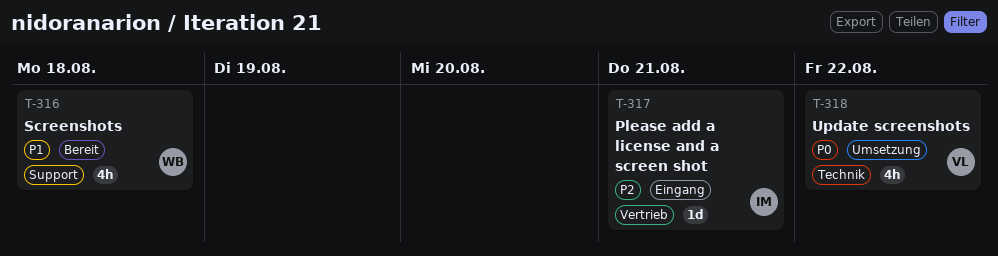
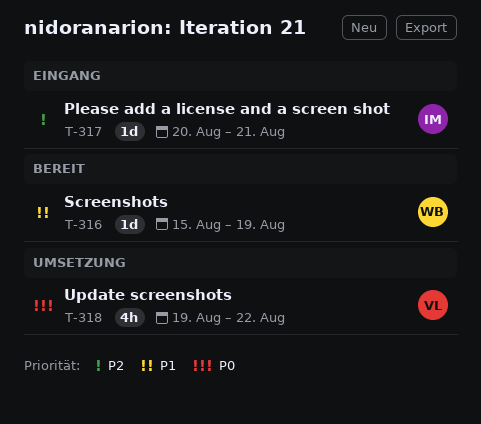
T-316, estimate: 4h -> 1d
T-316, due: Aug 18 -> Aug 19

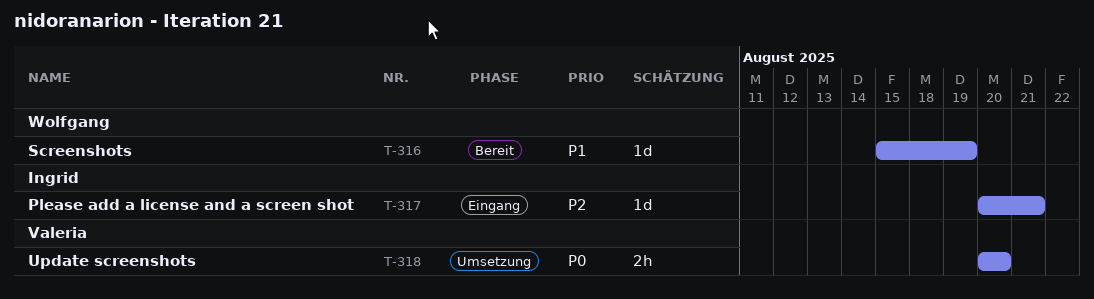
T-318, estimate: 4h -> 2h
T-318, start: Aug 19 -> Aug 20
T-318, due: Aug 22 -> Aug 20

